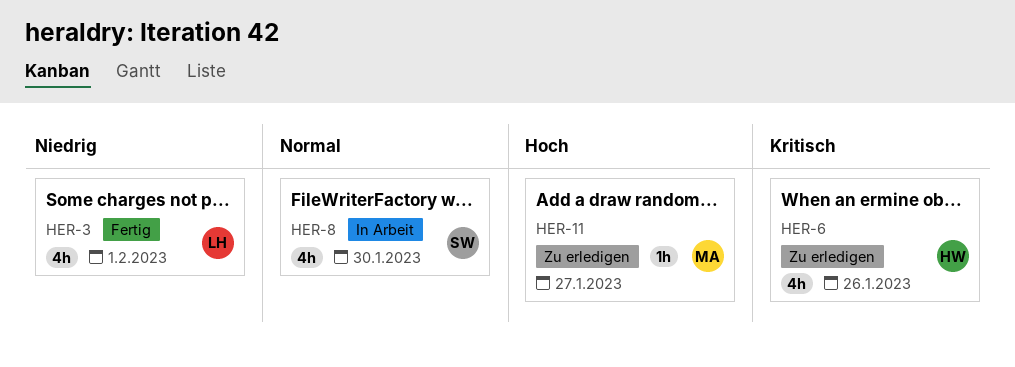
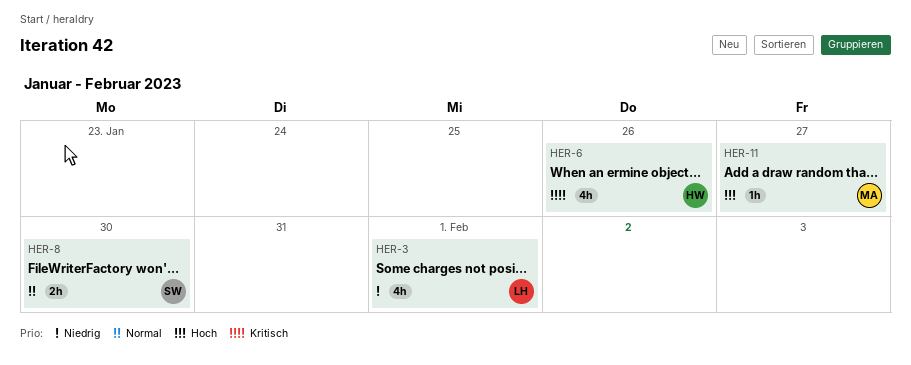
HER-8, estimate: 4h -> 2h

